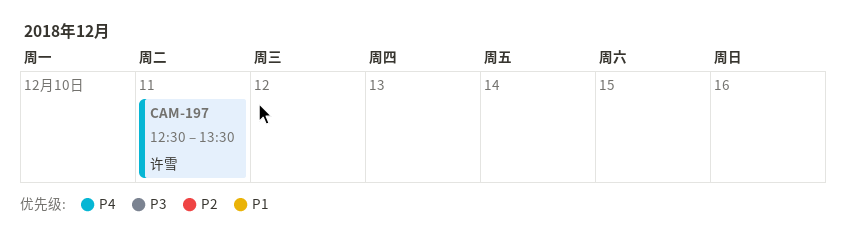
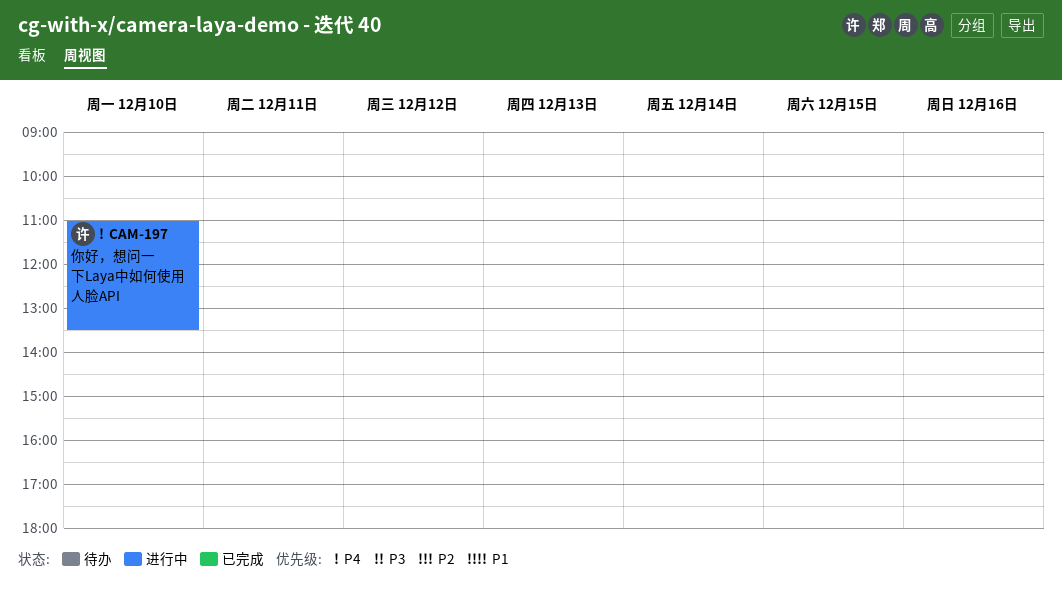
CAM-197, day: Dec 11 -> Dec 10
CAM-197, begins: 12:30 -> 11:00

